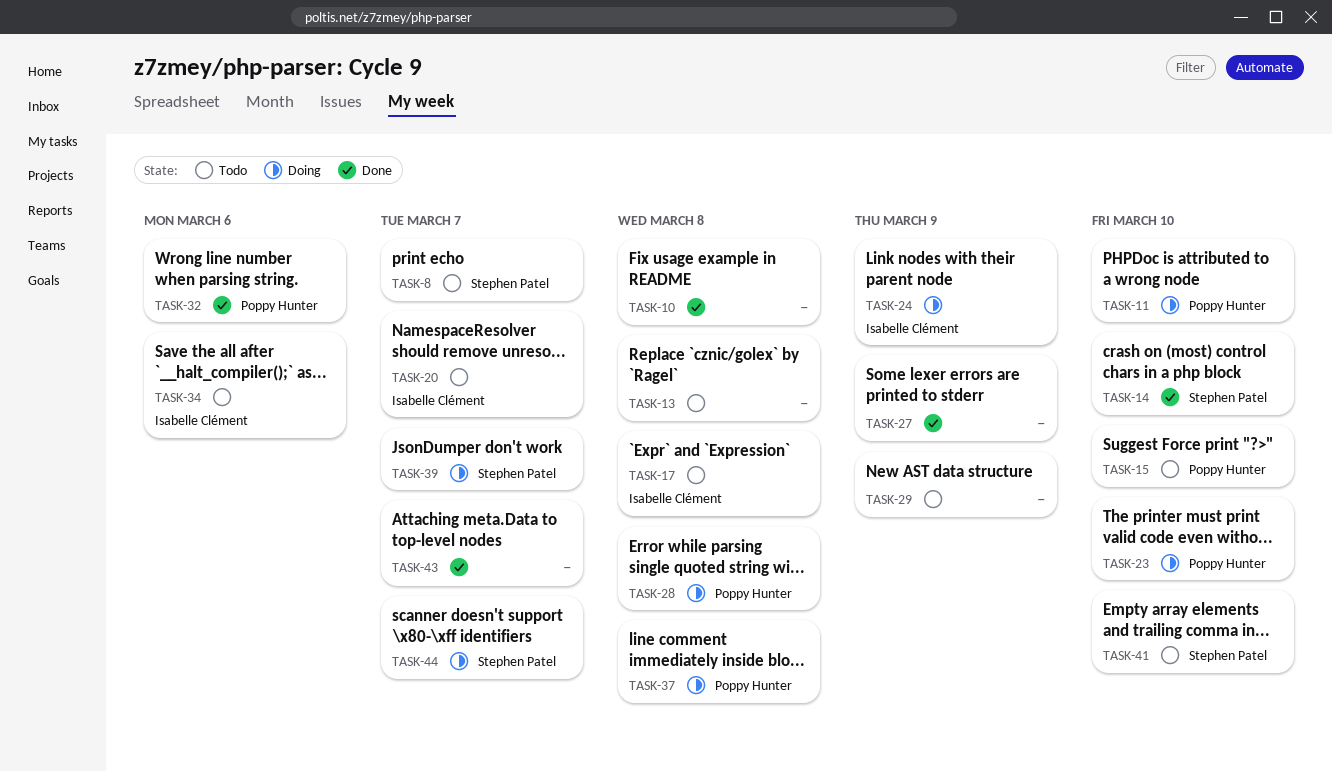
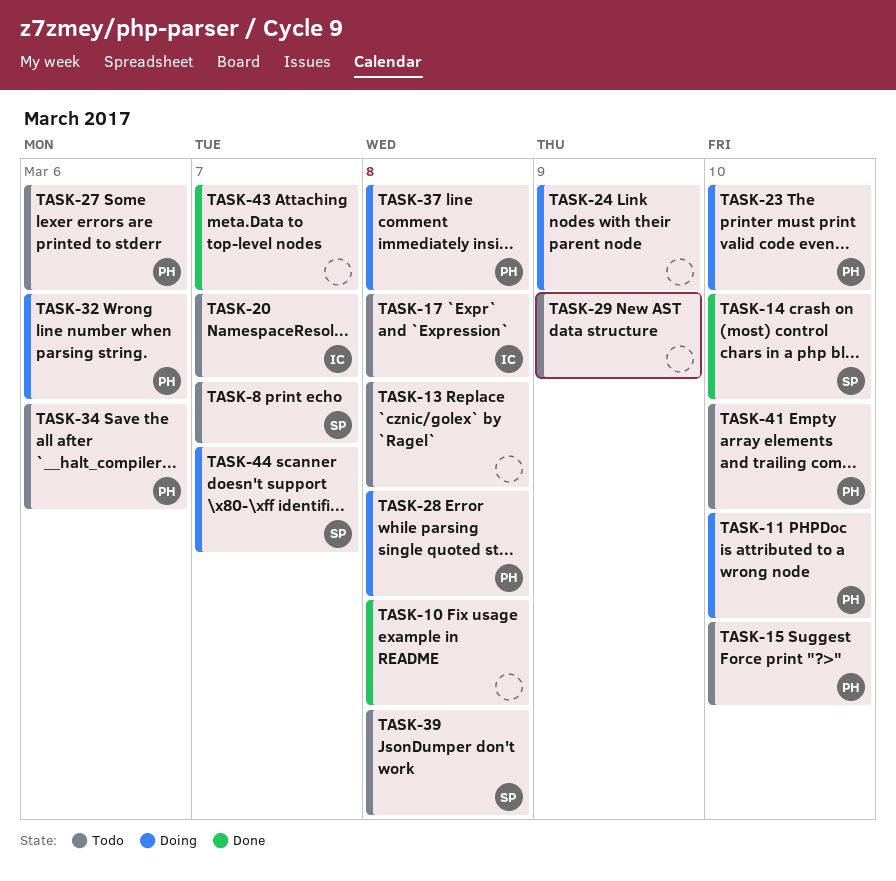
TASK-24, owner: Isabelle Clément -> none
TASK-27, status: Done -> Todo
TASK-27, owner: none -> Poppy Hunter
TASK-27, due: Mar 9 -> Mar 6
TASK-32, status: Done -> Doing
TASK-34, owner: Isabelle Clément -> Poppy Hunter
TASK-39, status: Doing -> Todo
TASK-39, due: Mar 7 -> Mar 8
TASK-41, owner: Stephen Patel -> Poppy Hunter

